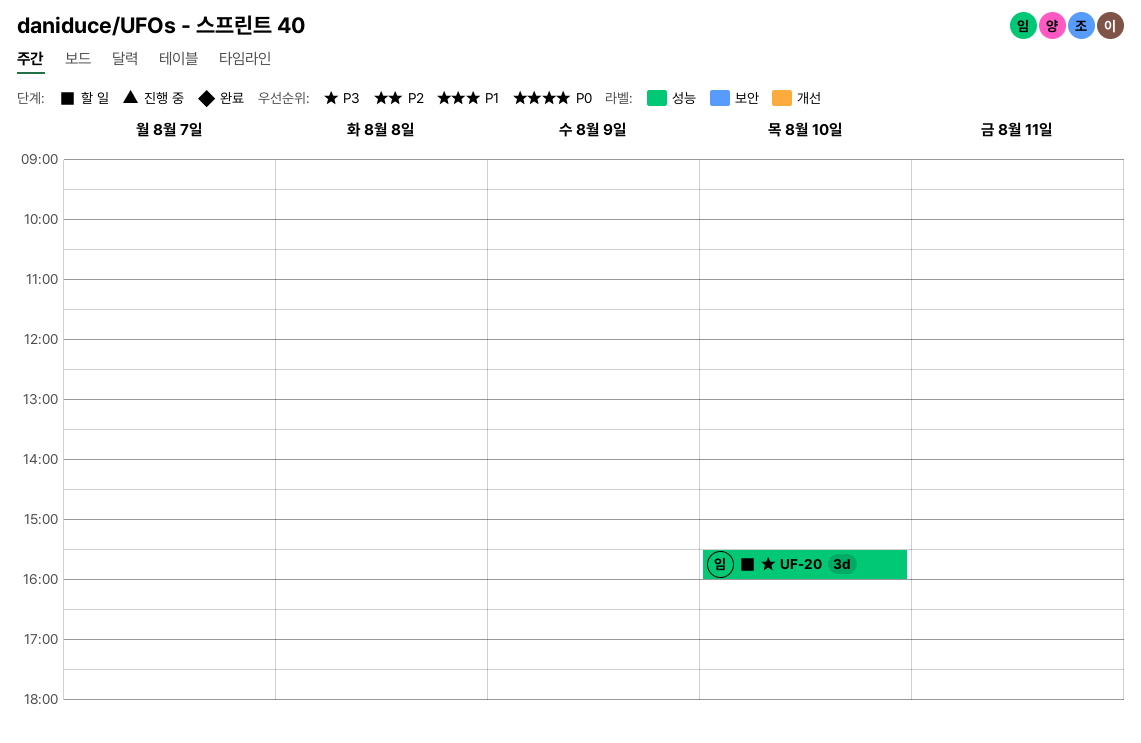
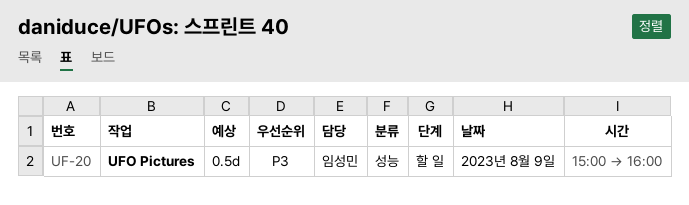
UF-20, estimate: 3d -> 0.5d
UF-20, day: Aug 10 -> Aug 9
UF-20, begins: 15:30 -> 15:00

